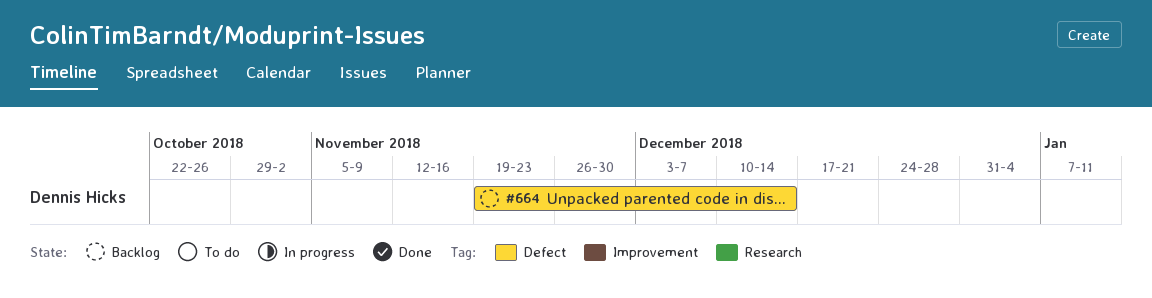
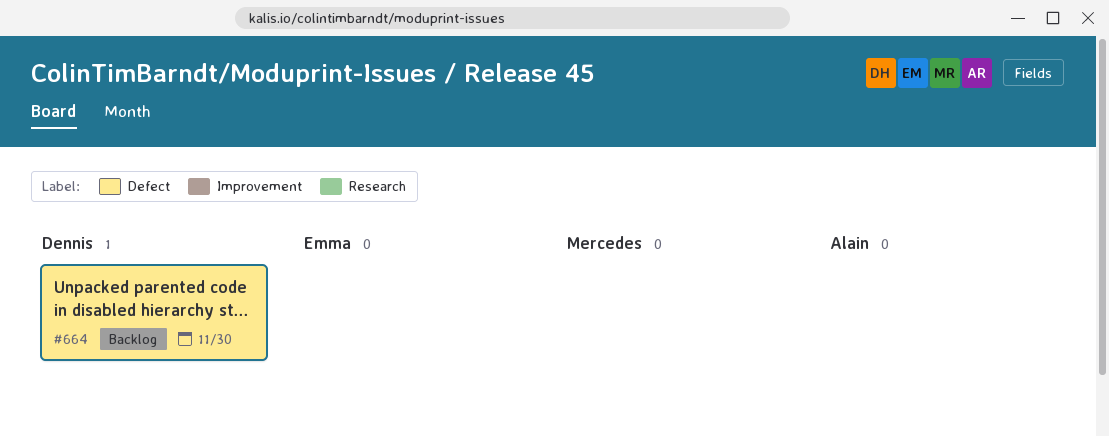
#664, due: Dec 14 -> Nov 30

